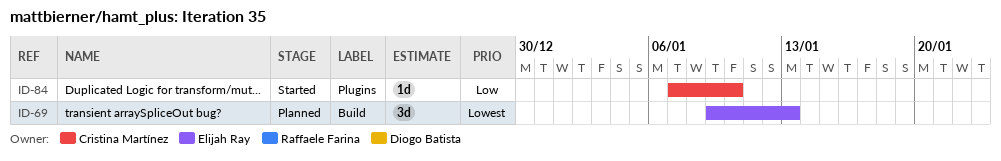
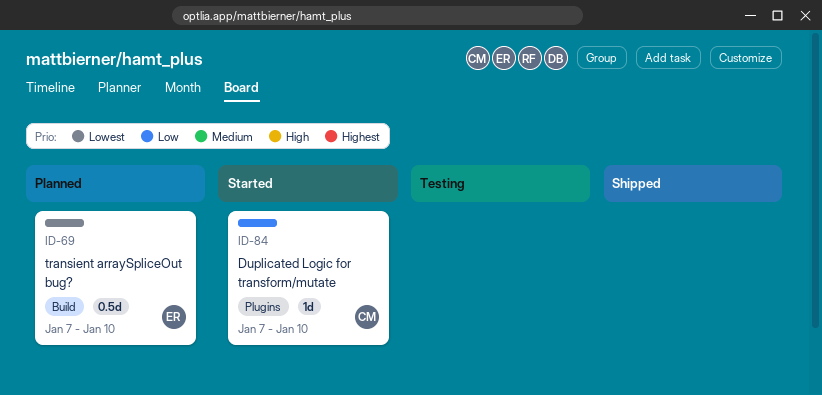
ID-69, estimate: 3d -> 0.5d
ID-69, start: Jan 9 -> Jan 7
ID-69, due: Jan 13 -> Jan 10

